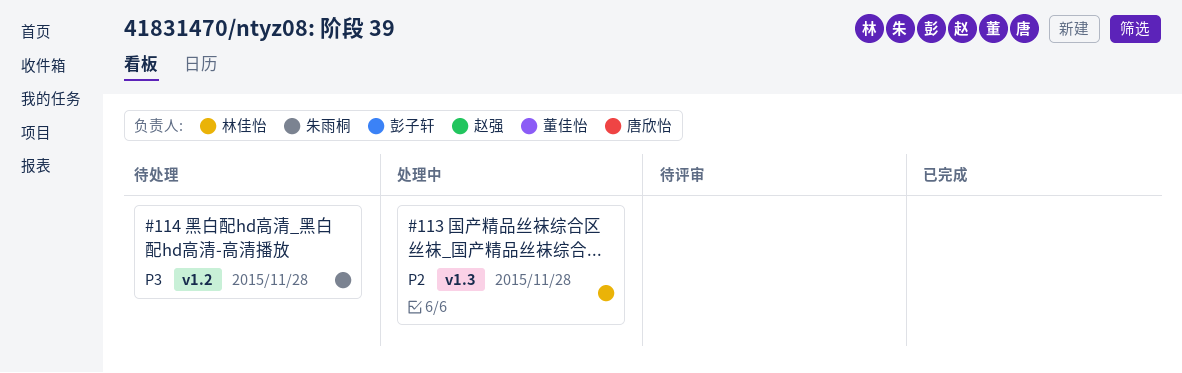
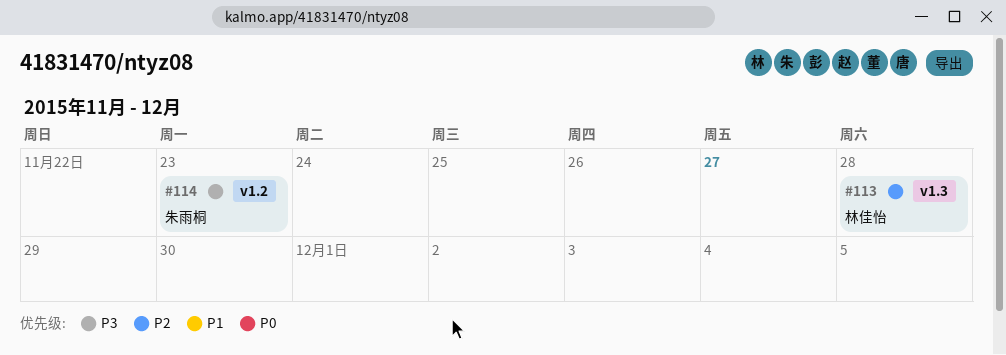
#114, due: Nov 28 -> Nov 23

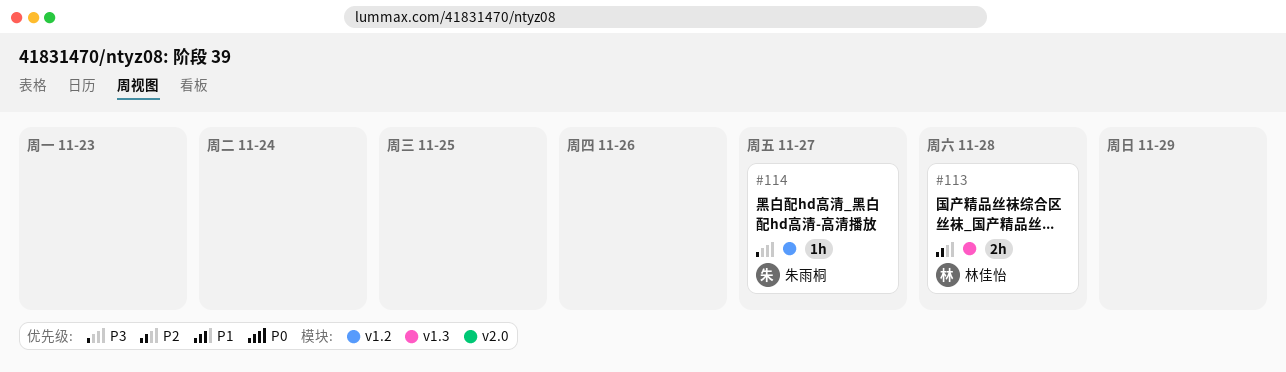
#114, due: Nov 23 -> Nov 27

